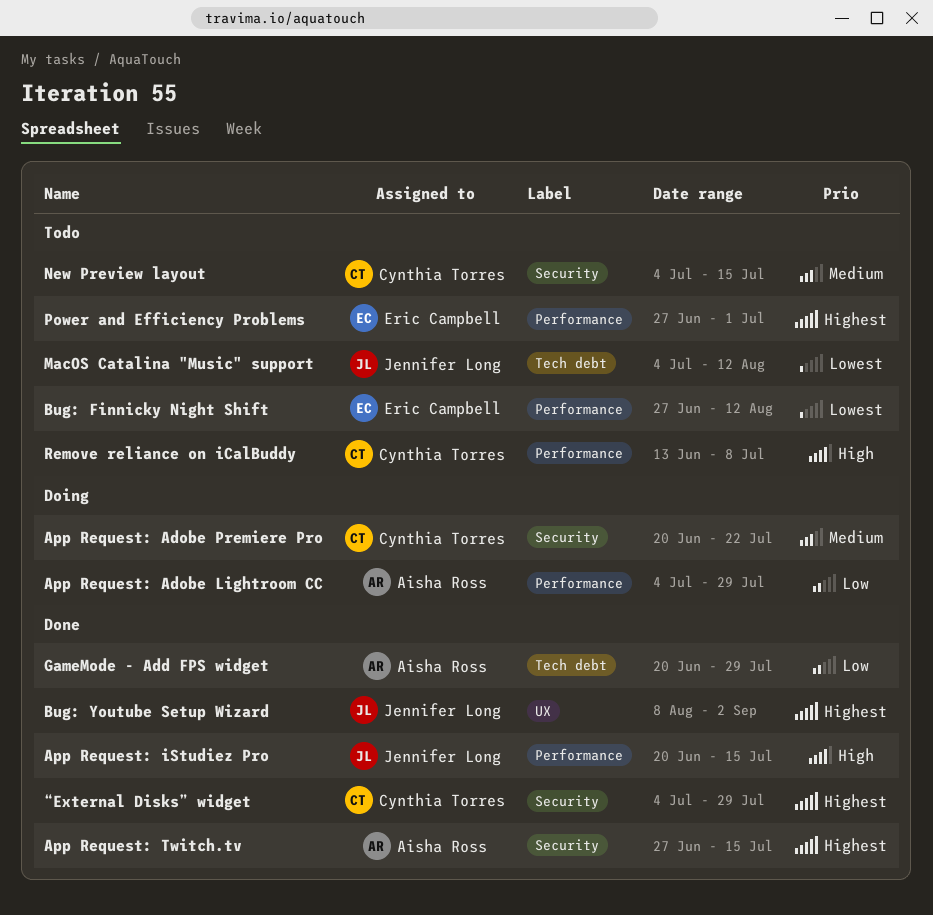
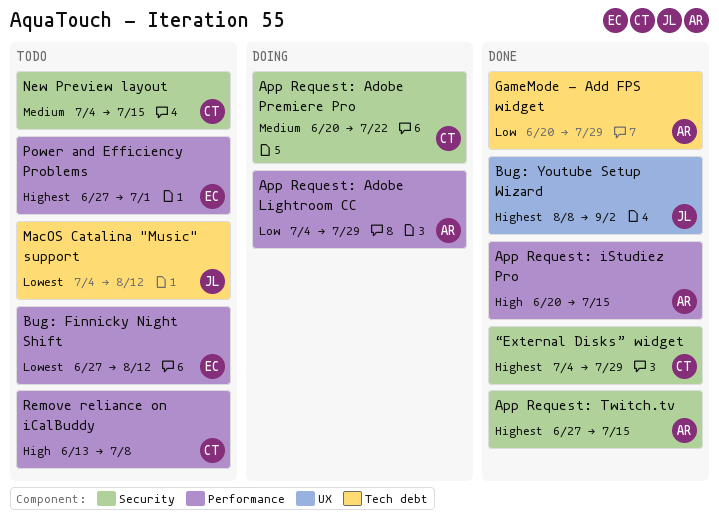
App Request: iStudiez Pro, owner: Jennifer Long -> Aisha Ross

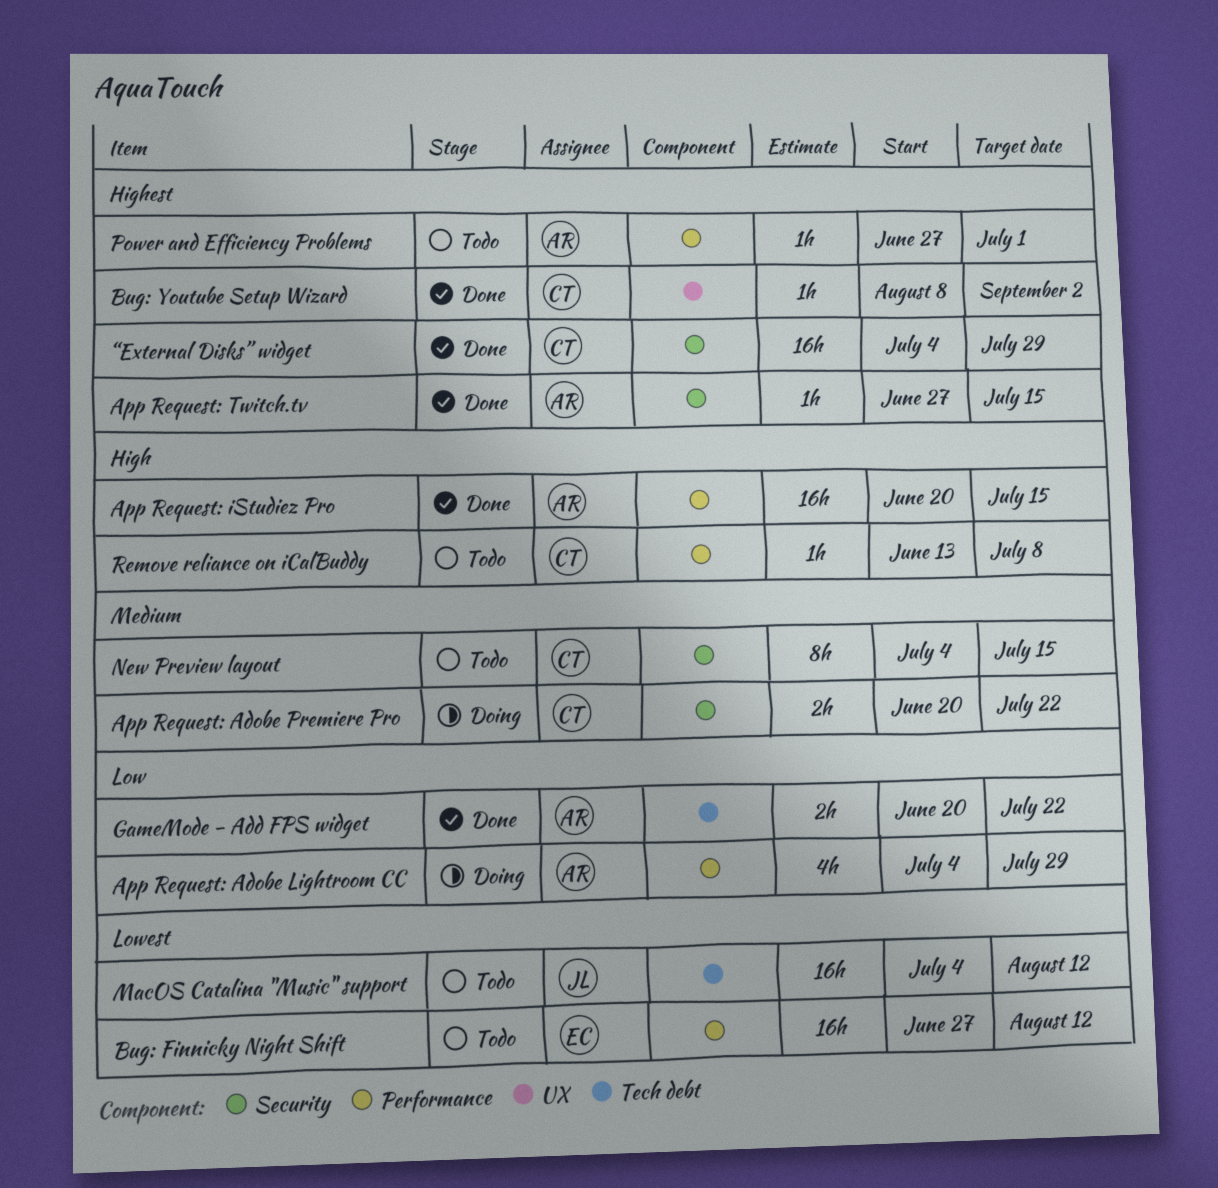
Bug: Youtube Setup Wizard, owner: JL -> CT
GameMode - Add FPS widget, due: Jul 29 -> Jul 22
Power and Efficiency Problems, owner: EC -> AR

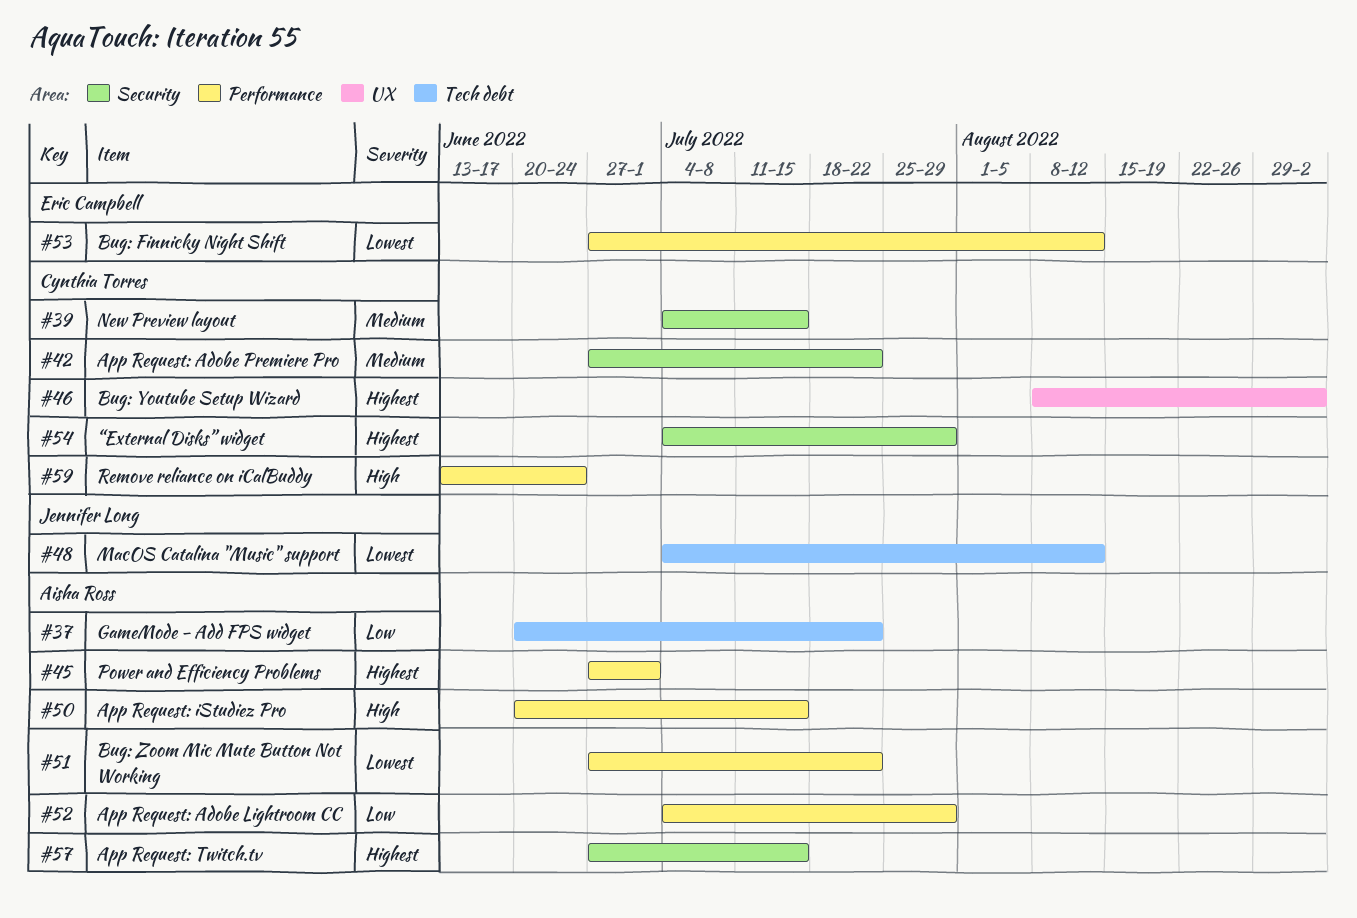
App Request: Adobe Premiere Pro, start: Jun 20 -> Jun 27
Bug: Zoom Mic Mute Button Not Working: none -> present
Remove reliance on iCalBuddy, due: Jul 8 -> Jun 24

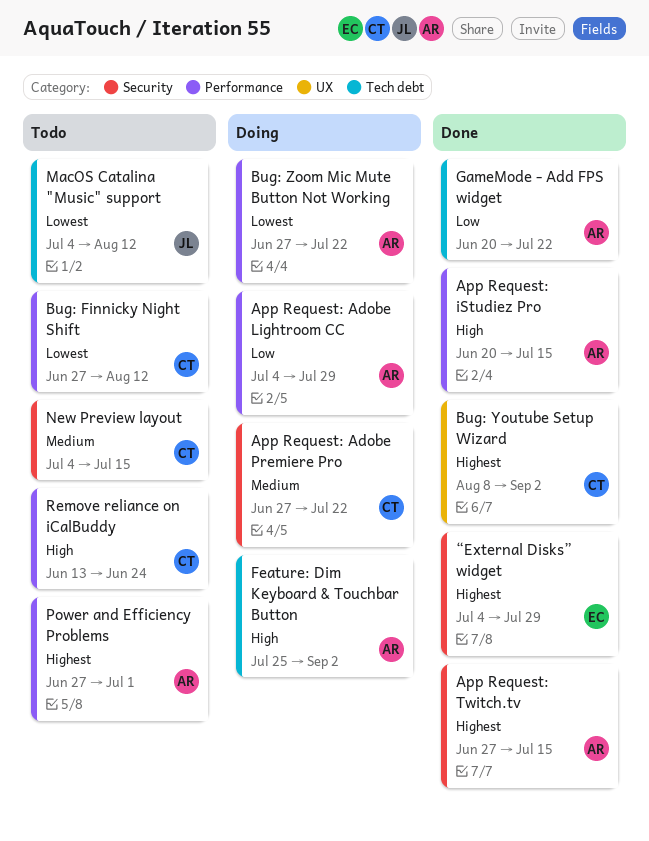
Bug: Finnicky Night Shift, owner: Eric Campbell -> Cynthia Torres
Feature: Dim Keyboard & Touchbar Button: none -> present
“External Disks” widget, owner: Cynthia Torres -> Eric Campbell

